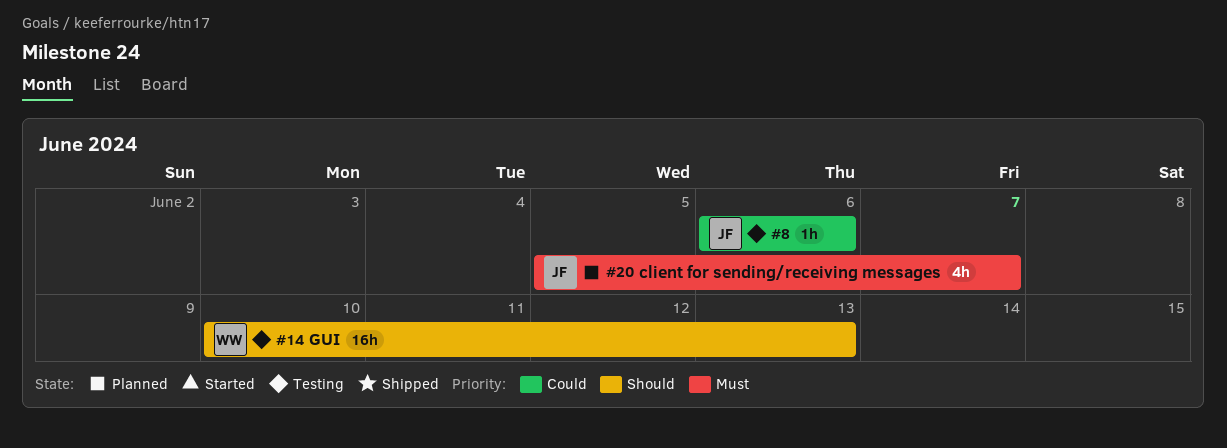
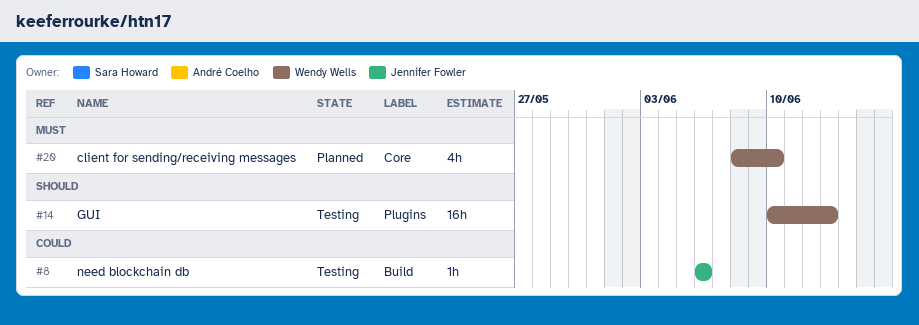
#20, owner: Jennifer Fowler -> Wendy Wells
#20, start: Jun 5 -> Jun 8
#20, due: Jun 7 -> Jun 10

